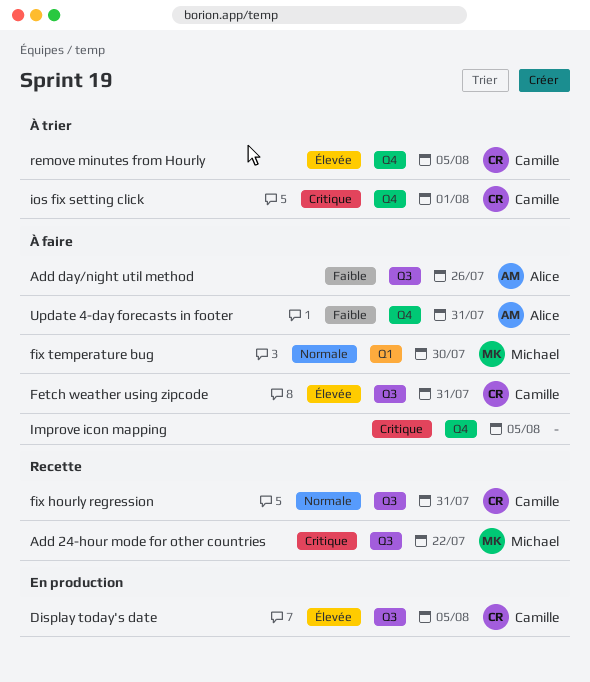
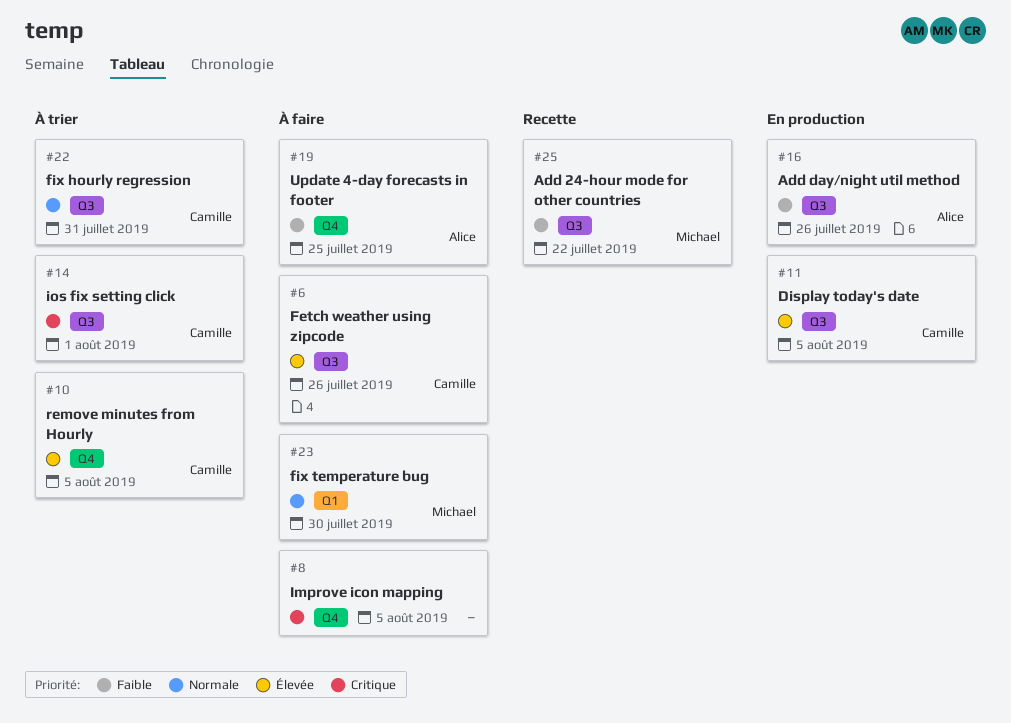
Add 24-hour mode for other countries, priority: Critique -> Faible
Add day/night util method, status: À faire -> En production
Fetch weather using zipcode, due: Jul 31 -> Jul 26
fix hourly regression, status: Recette -> À trier
ios fix setting click, label: Q4 -> Q3
Update 4-day forecasts in footer, due: Jul 31 -> Jul 25

